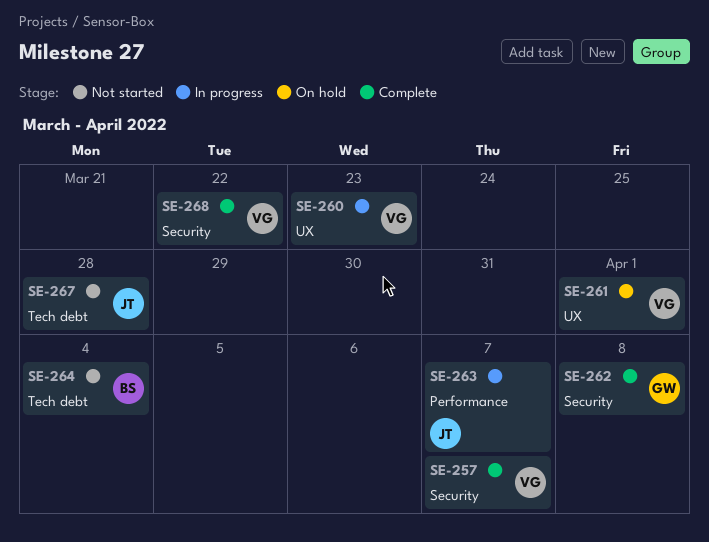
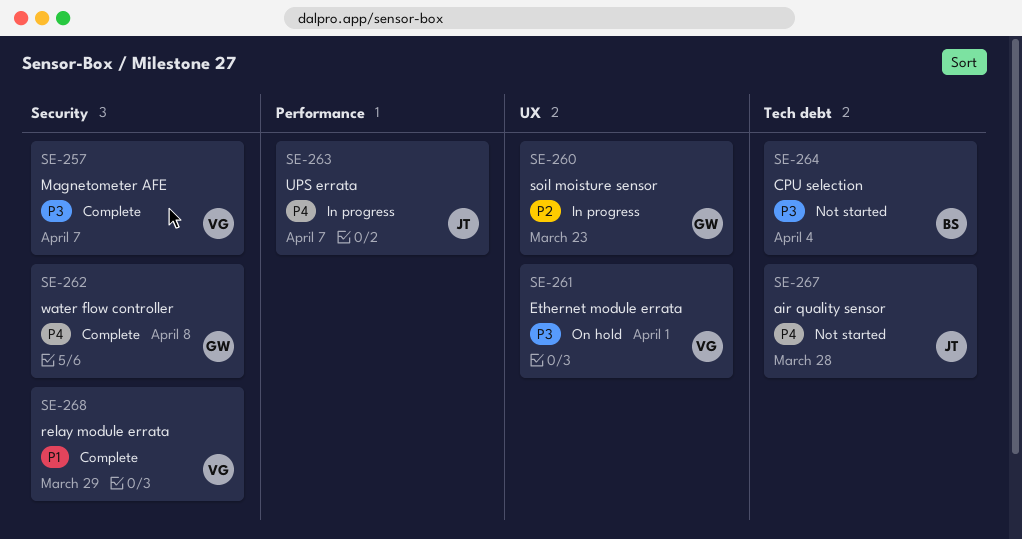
SE-260, owner: VG -> GW
SE-268, due: Mar 22 -> Mar 29

